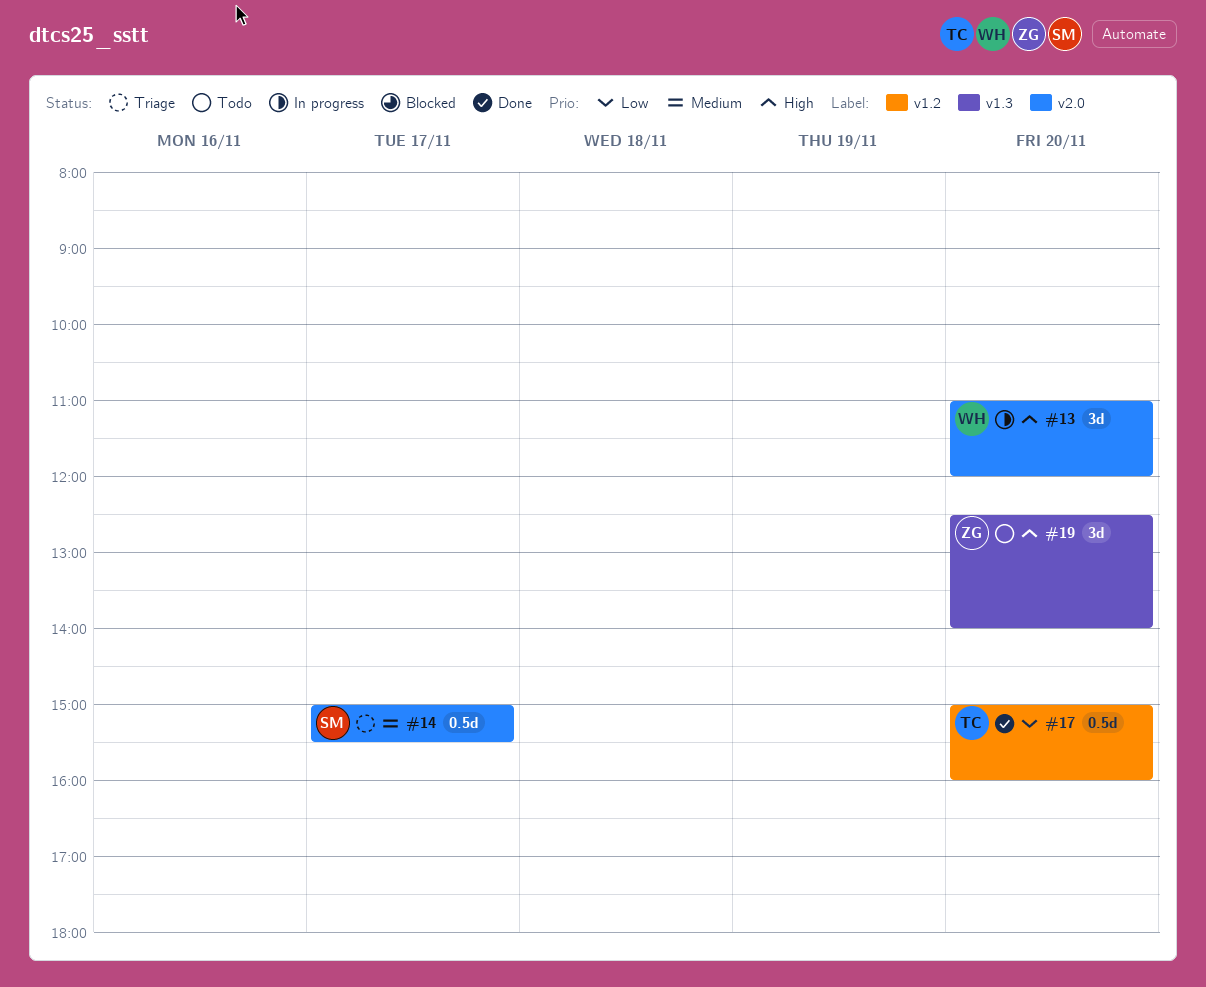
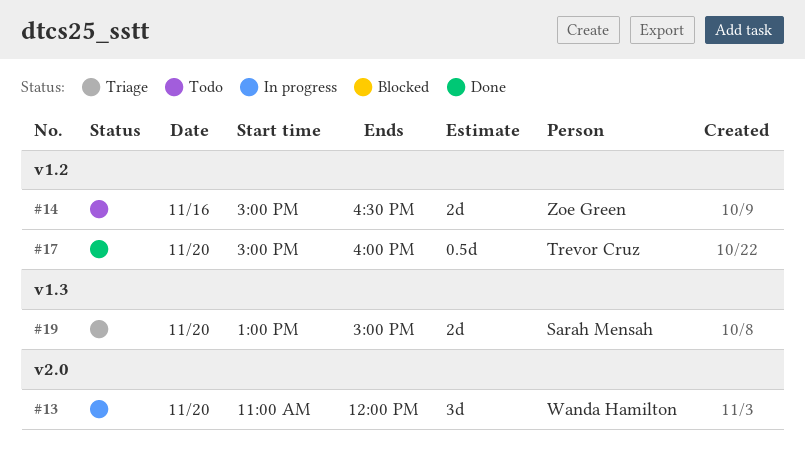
#14, status: Triage -> Todo
#14, owner: Sarah Mensah -> Zoe Green
#14, label: v2.0 -> v1.2
#14, estimate: 0.5d -> 2d
#14, day: Nov 17 -> Nov 16
#14, ends: 15:30 -> 16:30
#19, status: Todo -> Triage
#19, owner: Zoe Green -> Sarah Mensah
#19, estimate: 3d -> 2d
#19, begins: 12:30 -> 13:00
#19, ends: 14:00 -> 15:00

